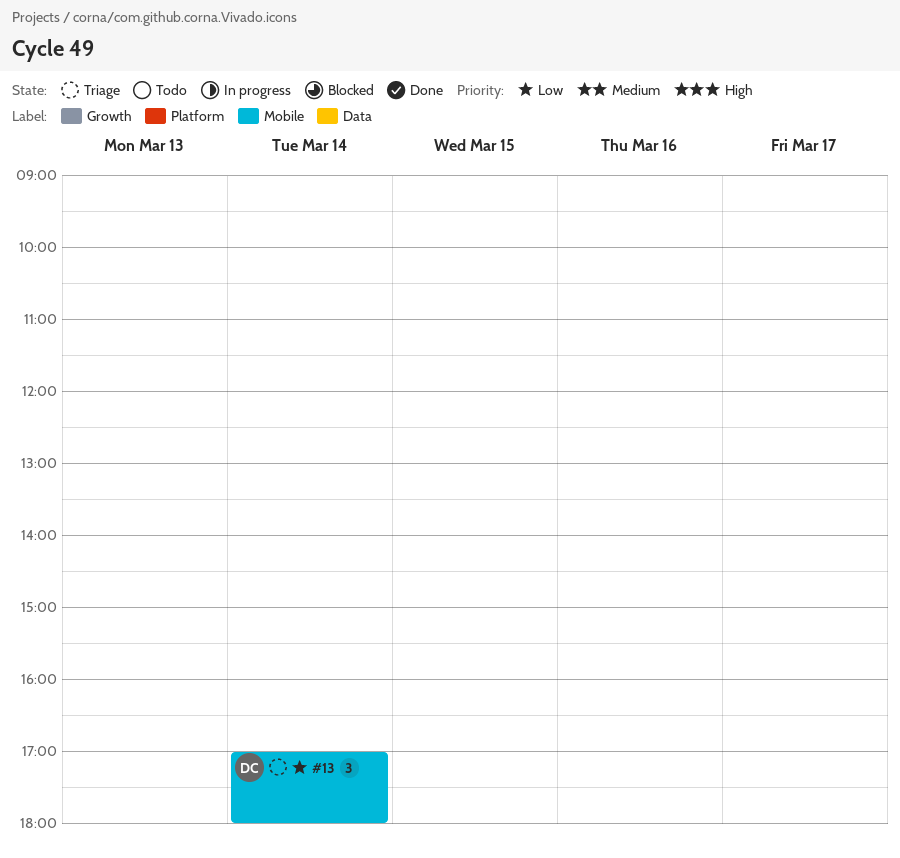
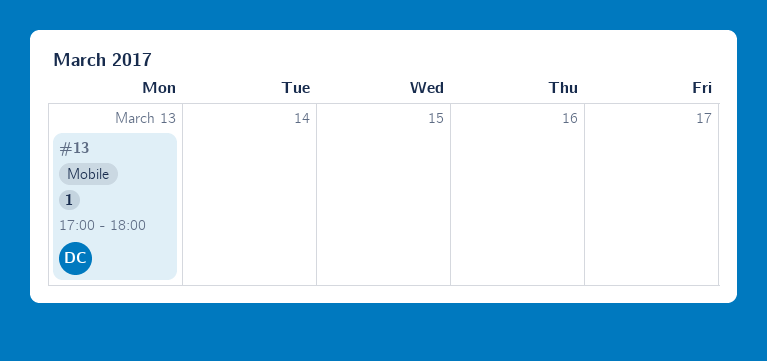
#13, estimate: 3 -> 1
#13, day: Mar 14 -> Mar 13

